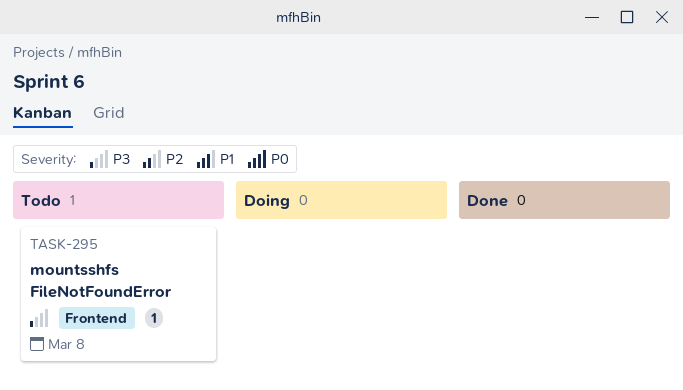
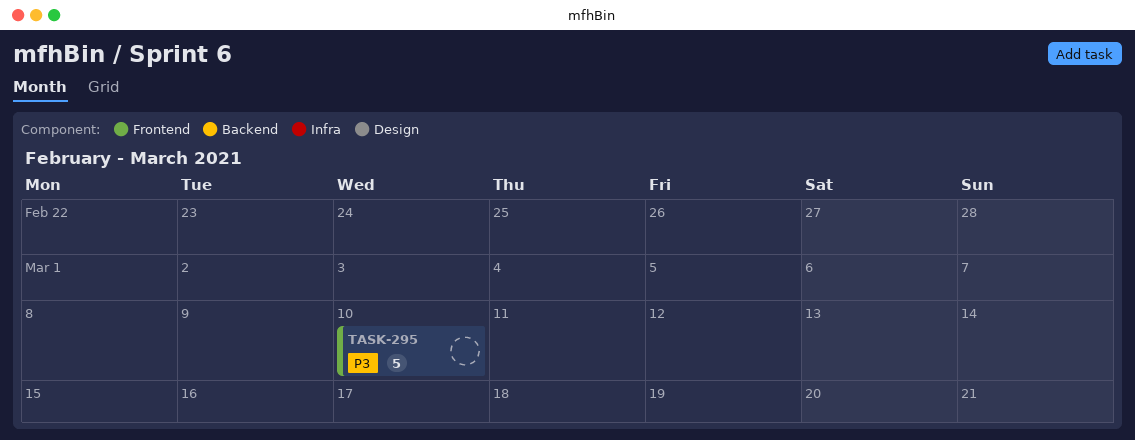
TASK-295, estimate: 1 -> 5
TASK-295, due: Mar 8 -> Mar 10

